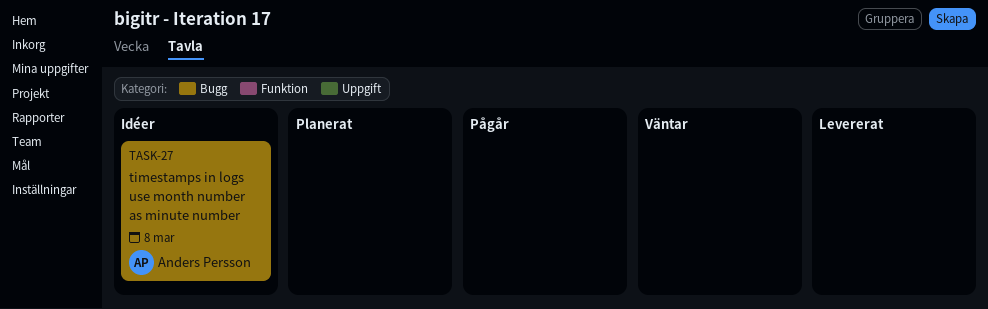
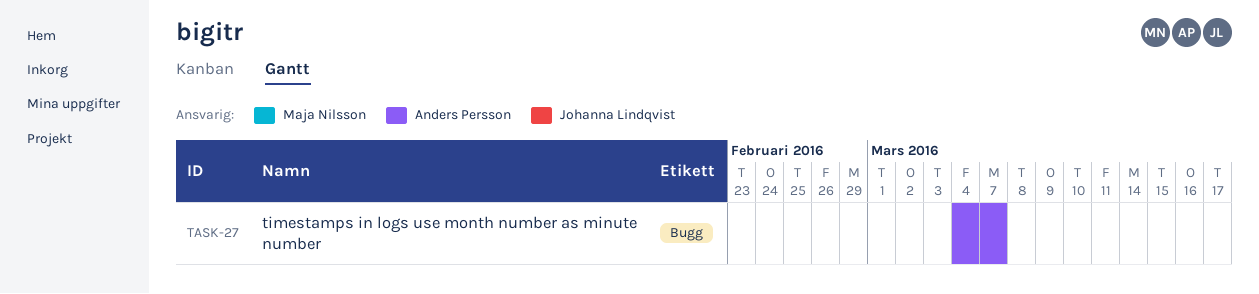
TASK-27, due: Mar 8 -> Mar 7

